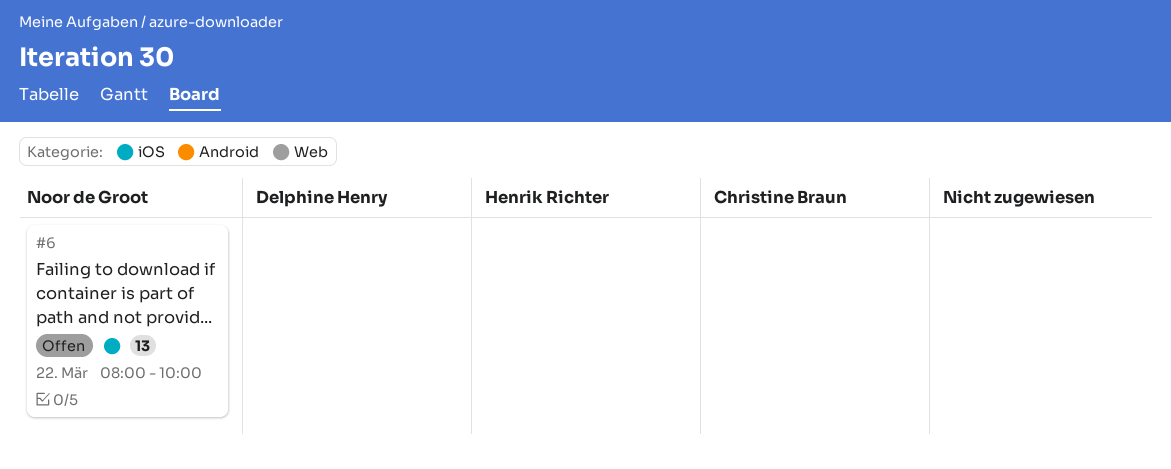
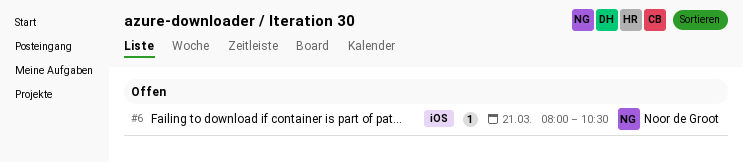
#6, estimate: 13 -> 1
#6, day: Mar 22 -> Mar 21
#6, ends: 10:00 -> 10:30

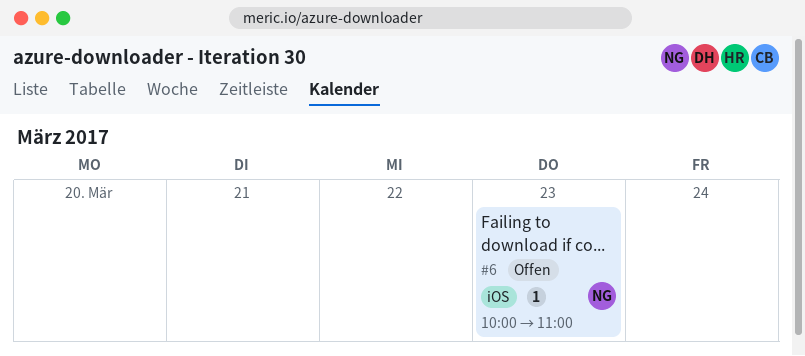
#6, day: Mar 21 -> Mar 23
#6, begins: 08:00 -> 10:00
#6, ends: 10:30 -> 11:00

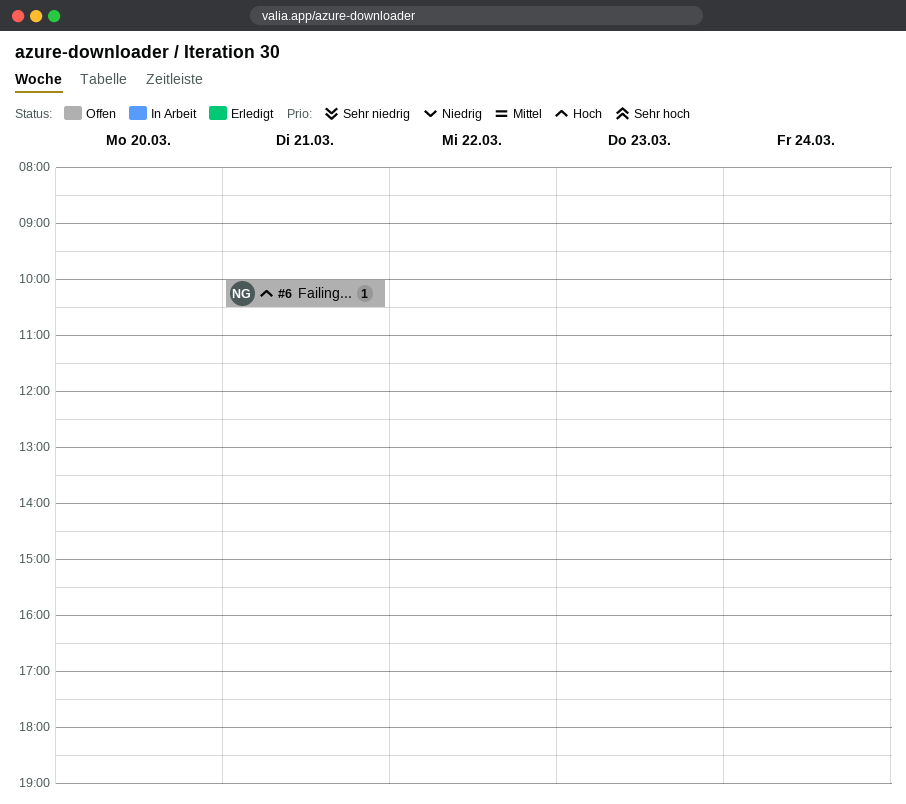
#6, day: Mar 23 -> Mar 21
#6, ends: 11:00 -> 10:30

